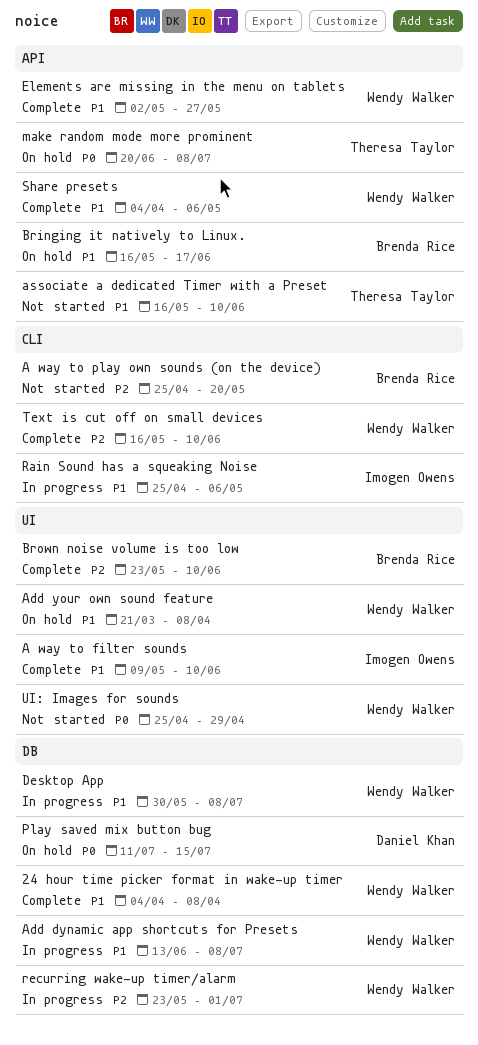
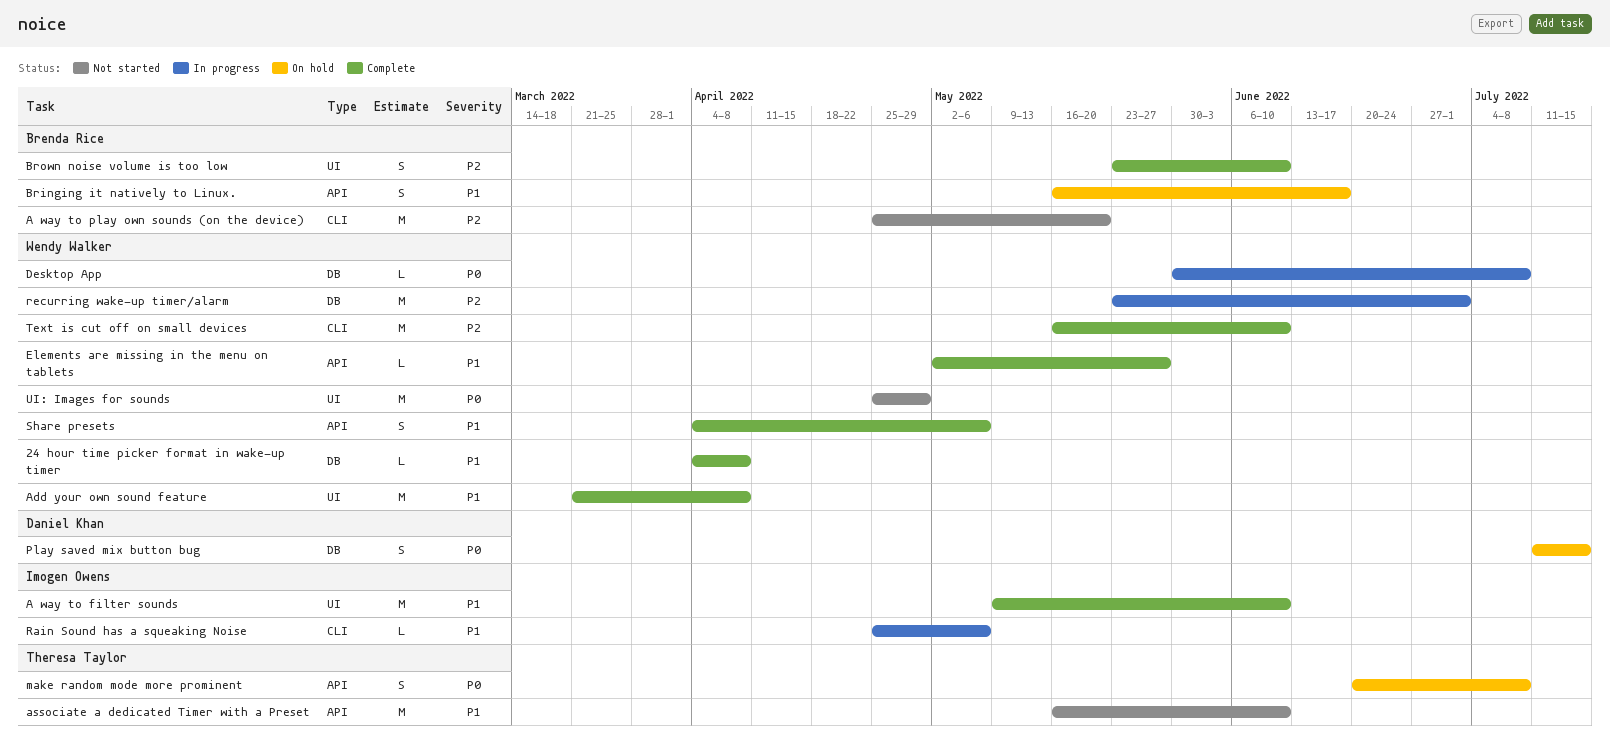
Add dynamic app shortcuts for Presets: present -> none
Add your own sound feature, status: On hold -> Complete
Desktop App, priority: P1 -> P0

